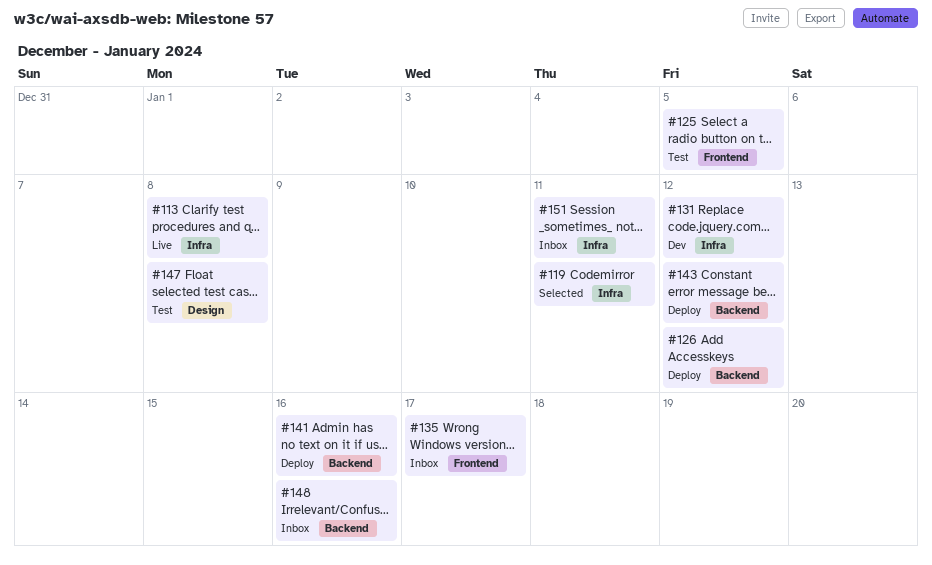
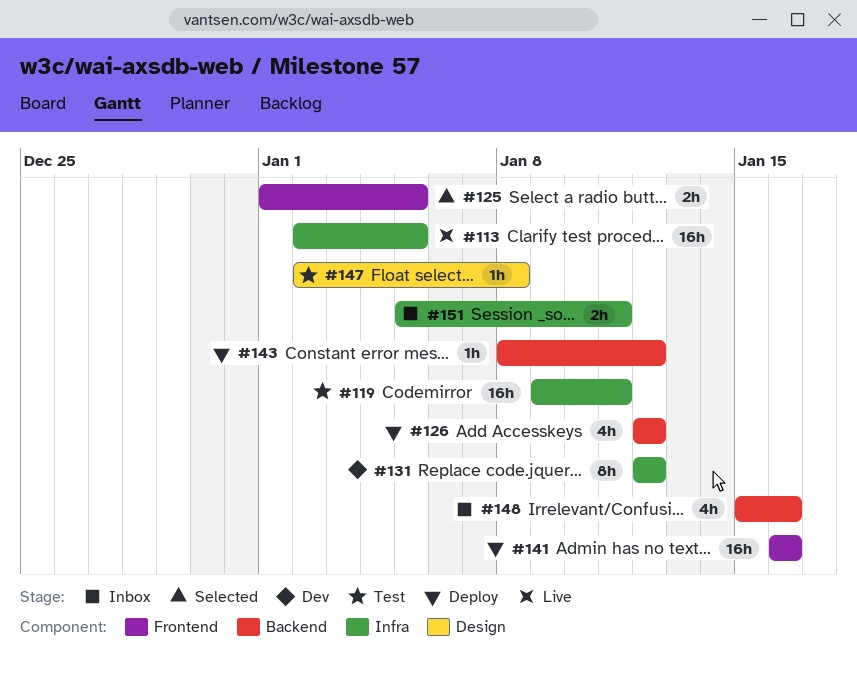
#113, due: Jan 8 -> Jan 5
#119, status: Selected -> Test
#125, status: Test -> Selected
#135: present -> none
#141, label: Backend -> Frontend

